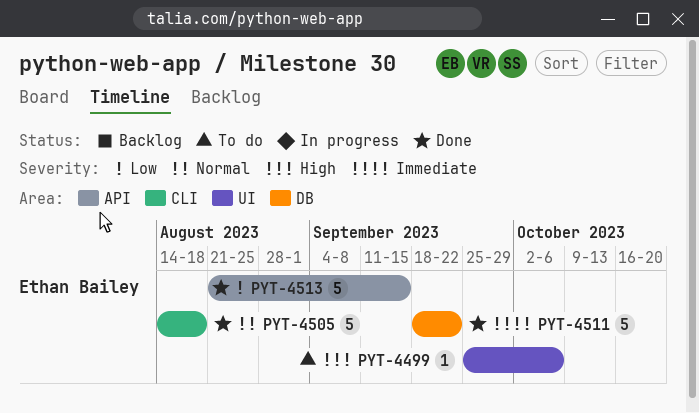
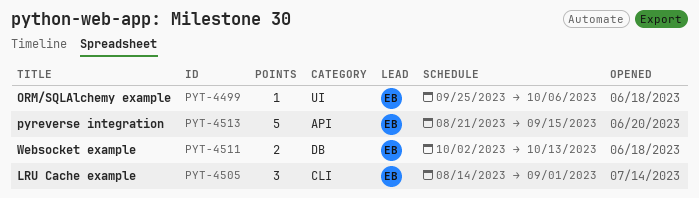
PYT-4505, estimate: 5 -> 3
PYT-4505, due: Aug 18 -> Sep 1
PYT-4511, estimate: 5 -> 2
PYT-4511, start: Sep 18 -> Oct 2
PYT-4511, due: Sep 22 -> Oct 13

